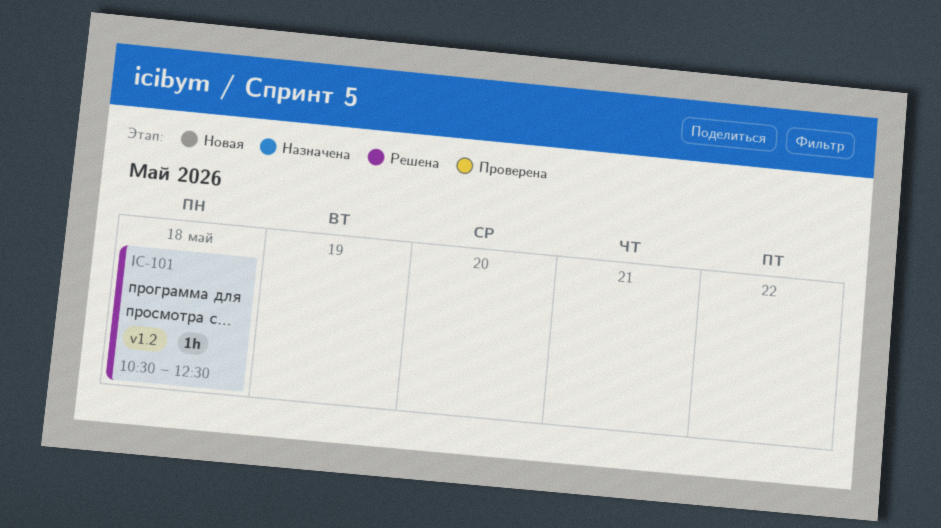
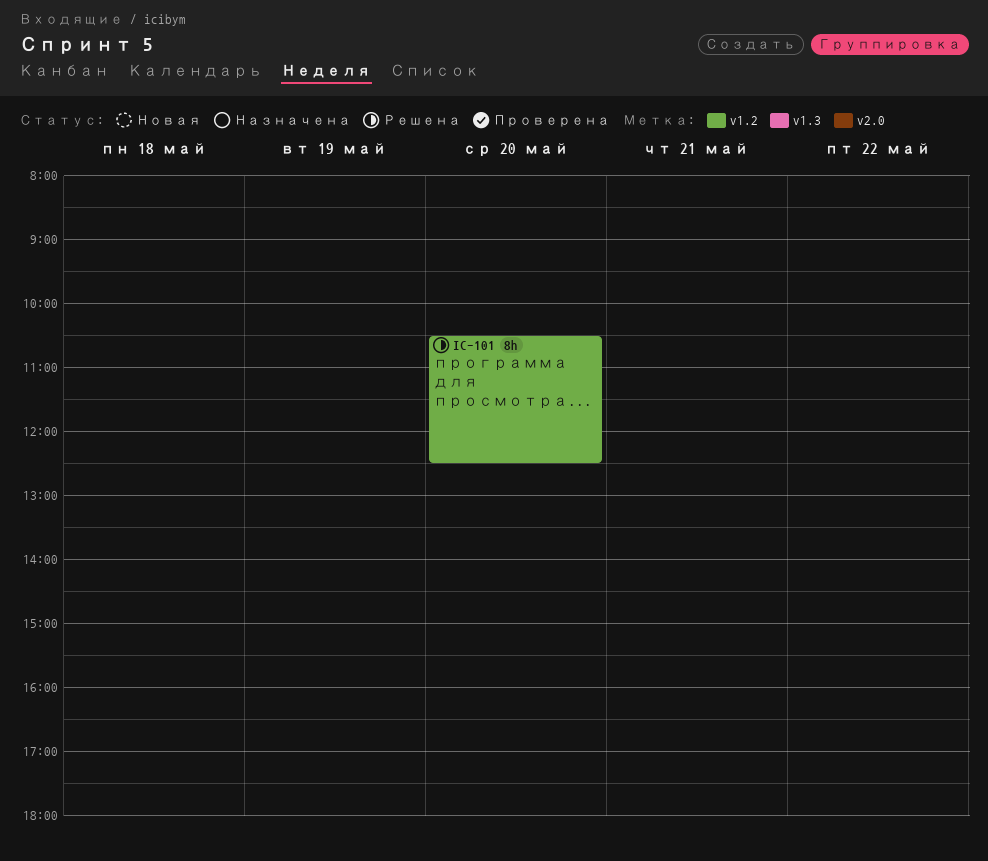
IC-101, estimate: 1h -> 8h
IC-101, day: May 18 -> May 20

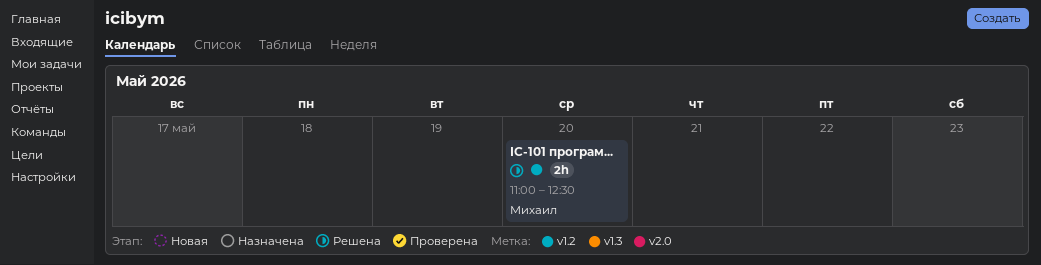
IC-101, estimate: 8h -> 2h
IC-101, begins: 10:30 -> 11:00

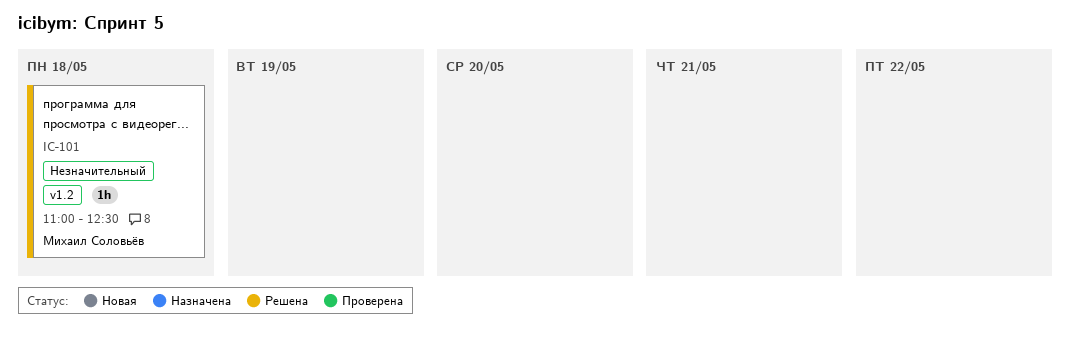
IC-101, estimate: 2h -> 1h
IC-101, day: May 20 -> May 18

